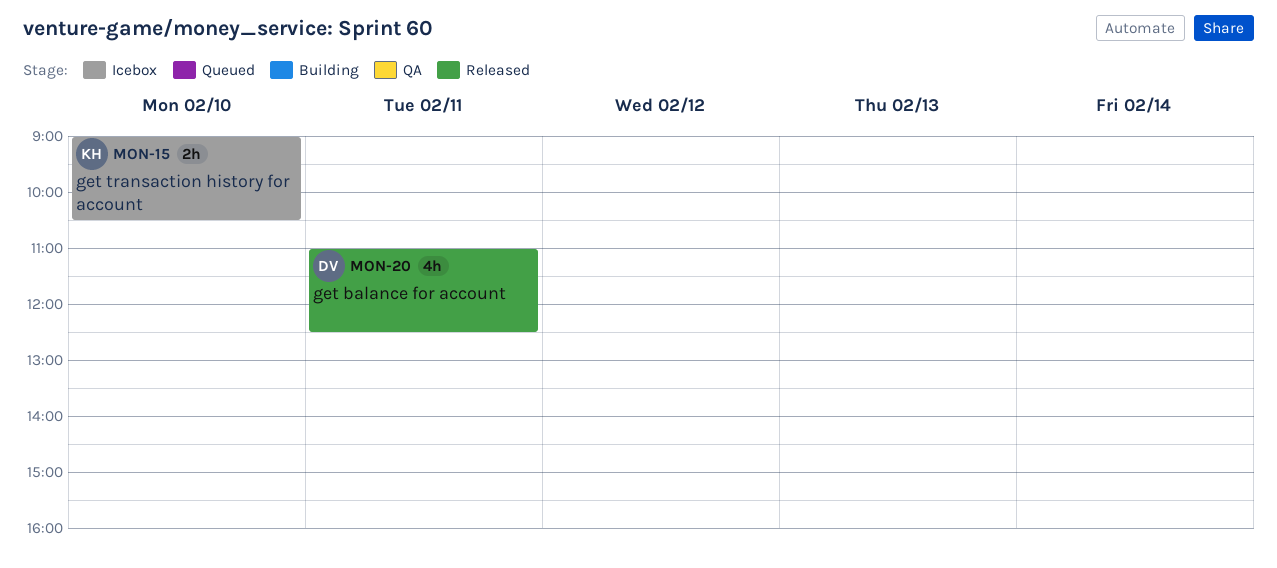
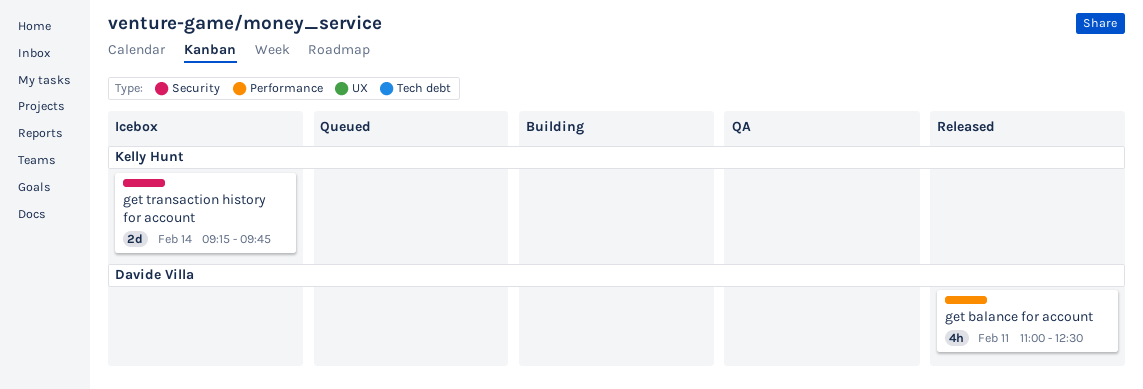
get transaction history for account, estimate: 2h -> 2d
get transaction history for account, day: Feb 10 -> Feb 14
get transaction history for account, begins: 09:00 -> 09:15
get transaction history for account, ends: 10:30 -> 09:45

